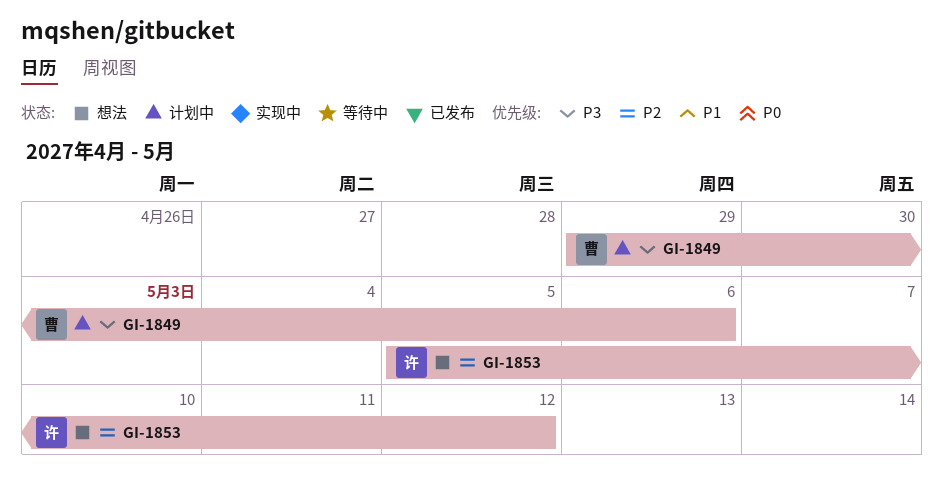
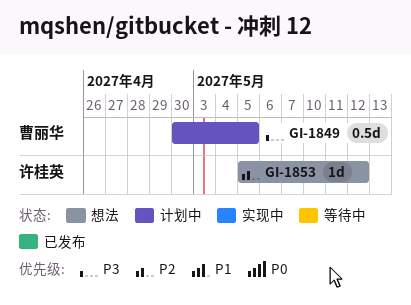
GI-1849, start: Apr 29 -> Apr 30
GI-1849, due: May 6 -> May 5

